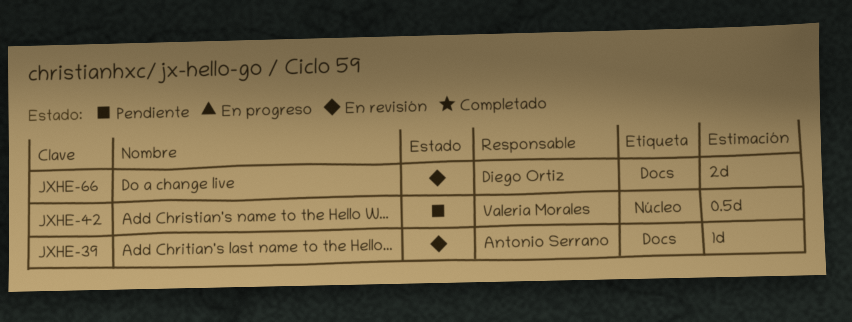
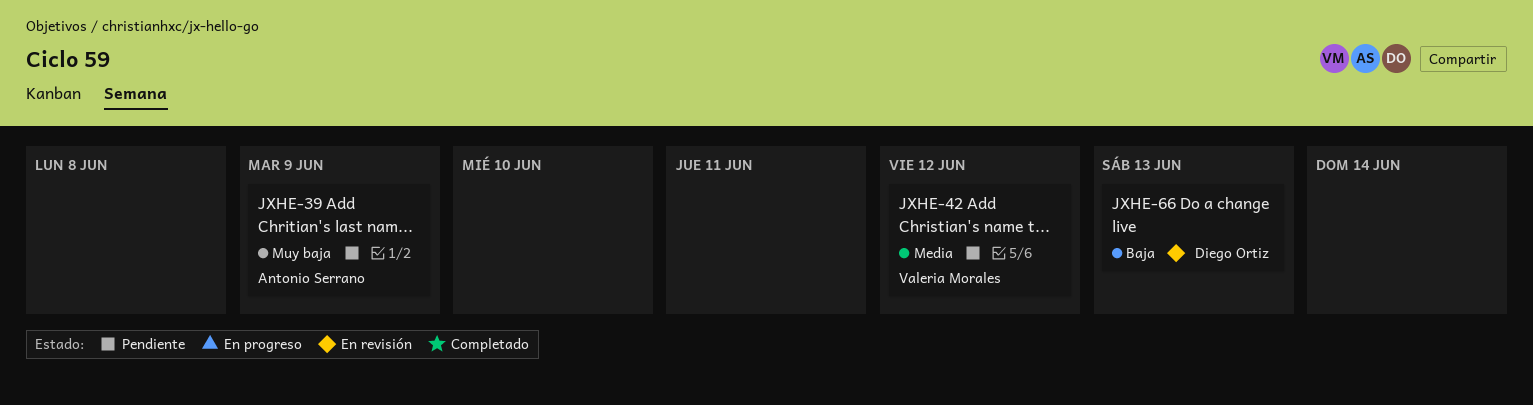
JXHE-39, status: En revisión -> Pendiente

